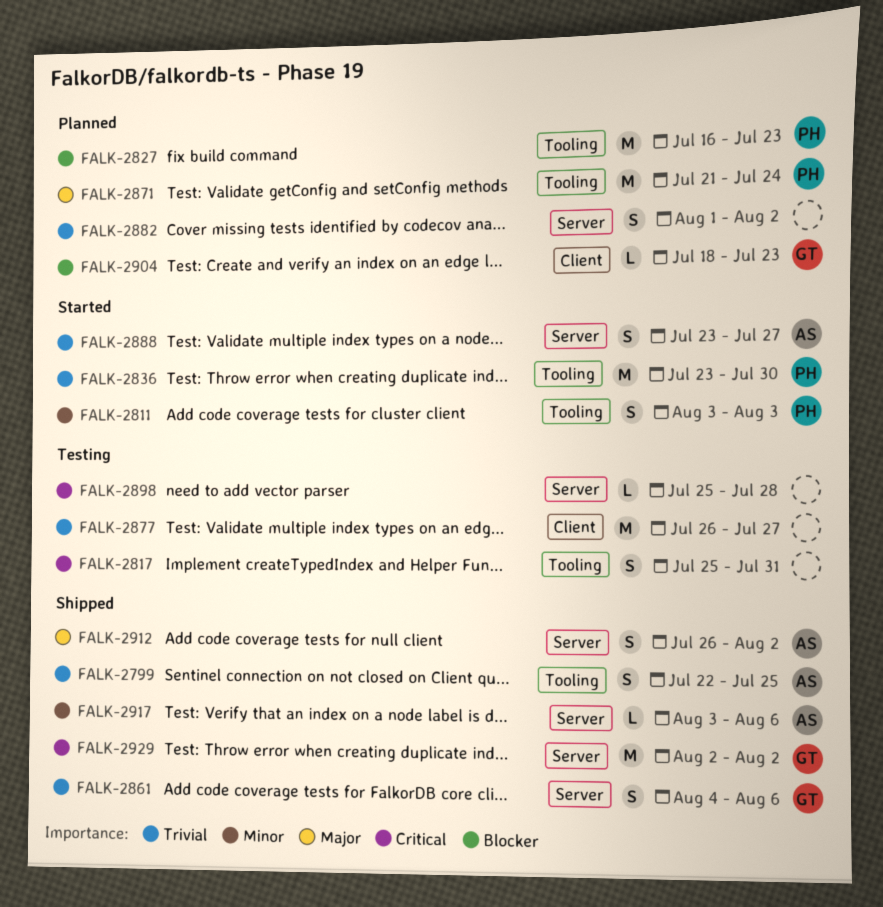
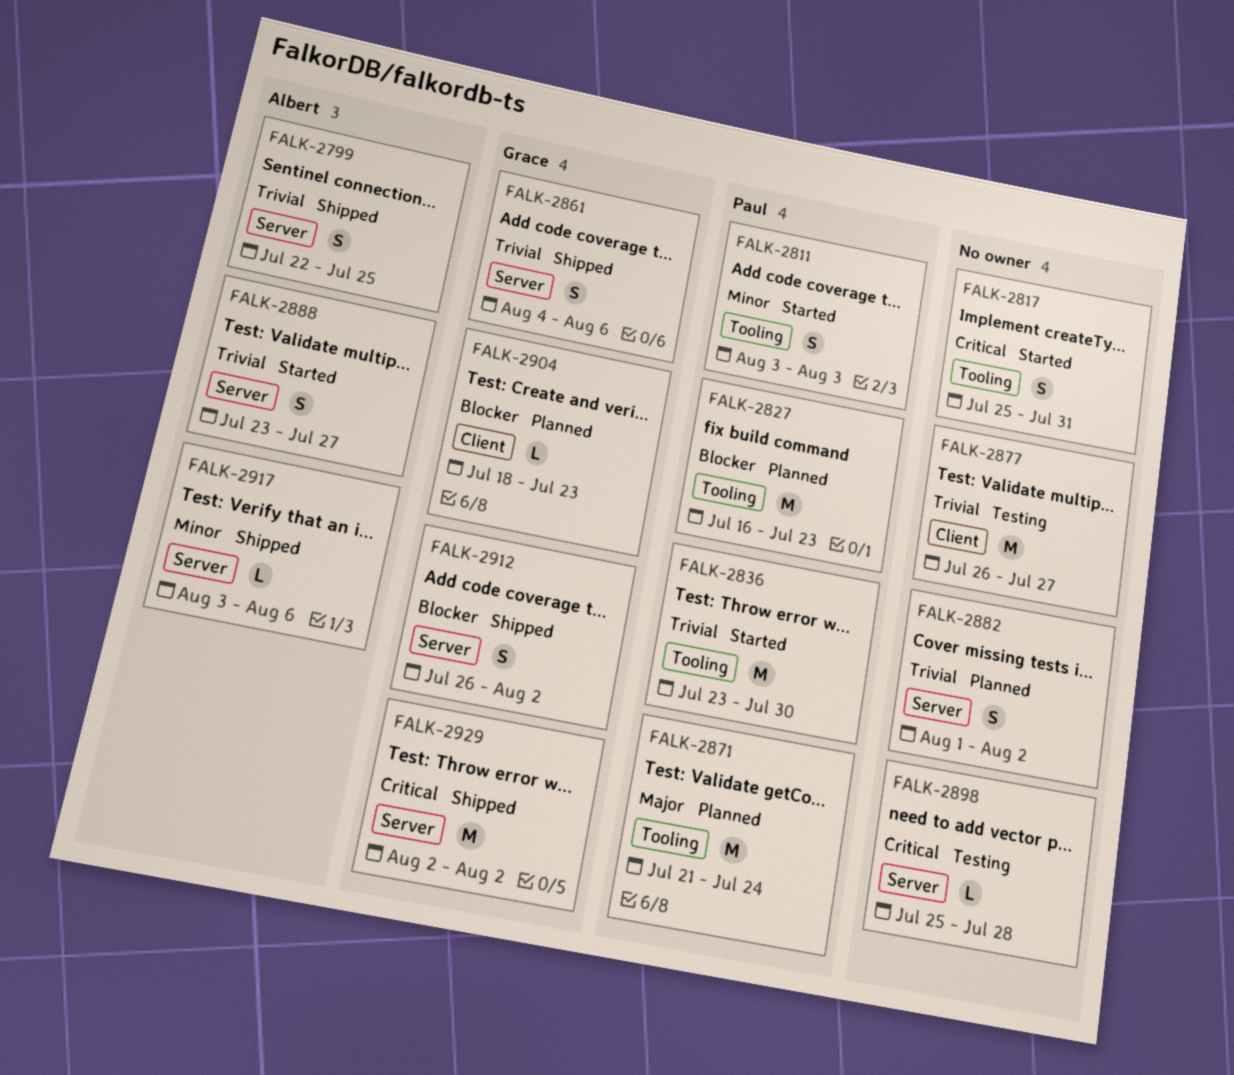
FALK-2799, label: Tooling -> Server
FALK-2817, status: Testing -> Started
FALK-2912, owner: Albert -> Grace
FALK-2912, priority: Major -> Blocker

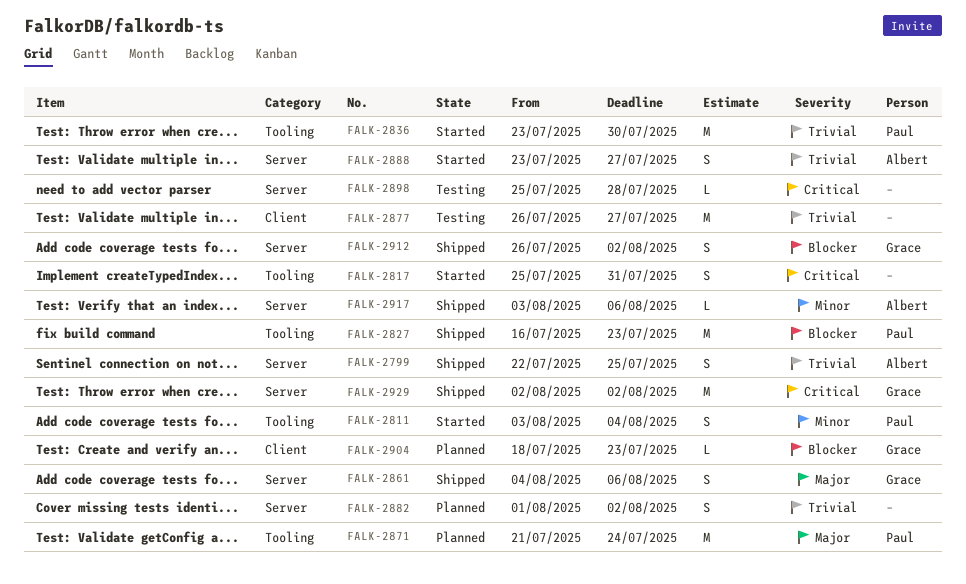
FALK-2811, due: Aug 3 -> Aug 4
FALK-2827, status: Planned -> Shipped
FALK-2861, priority: Trivial -> Major

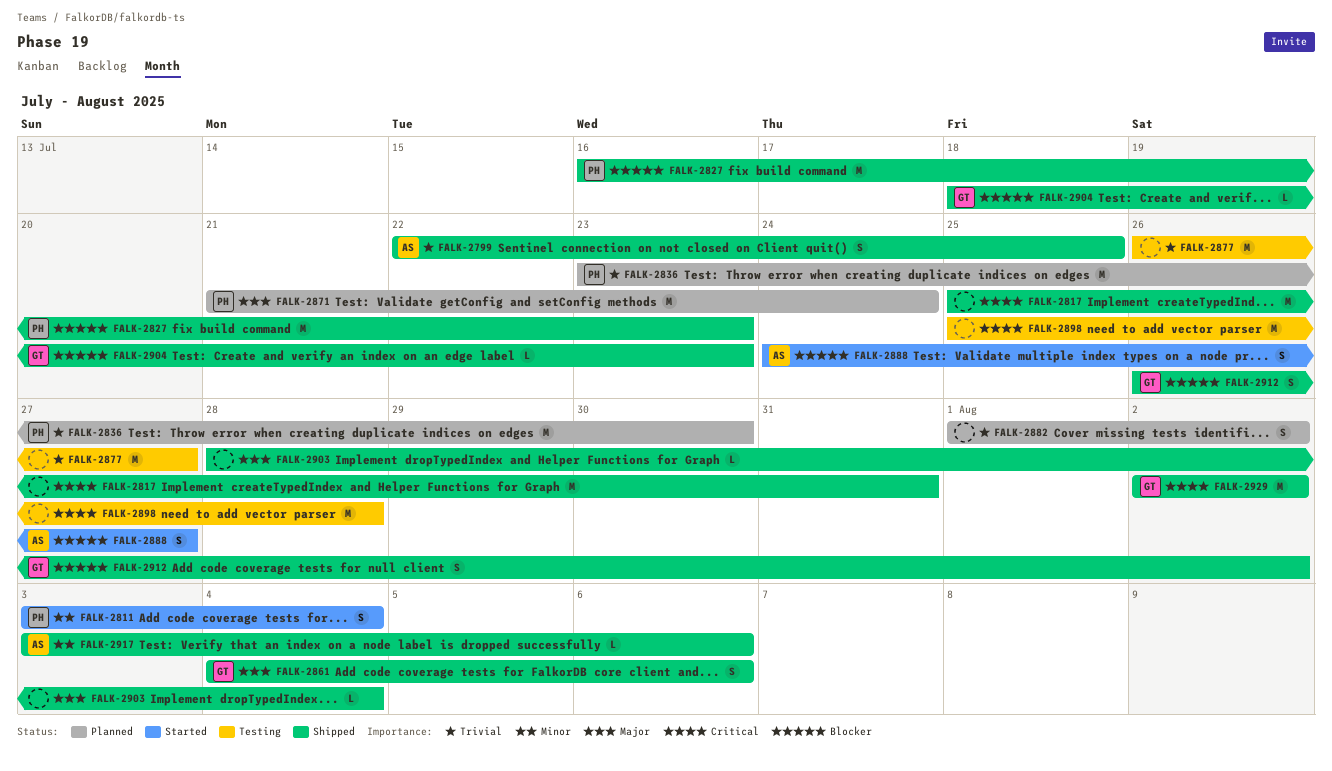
FALK-2817, status: Started -> Shipped
FALK-2817, estimate: S -> M
FALK-2836, status: Started -> Planned
FALK-2888, priority: Trivial -> Blocker
FALK-2888, start: Jul 23 -> Jul 24
FALK-2898, estimate: L -> M
FALK-2903: none -> present
FALK-2904, status: Planned -> Shipped

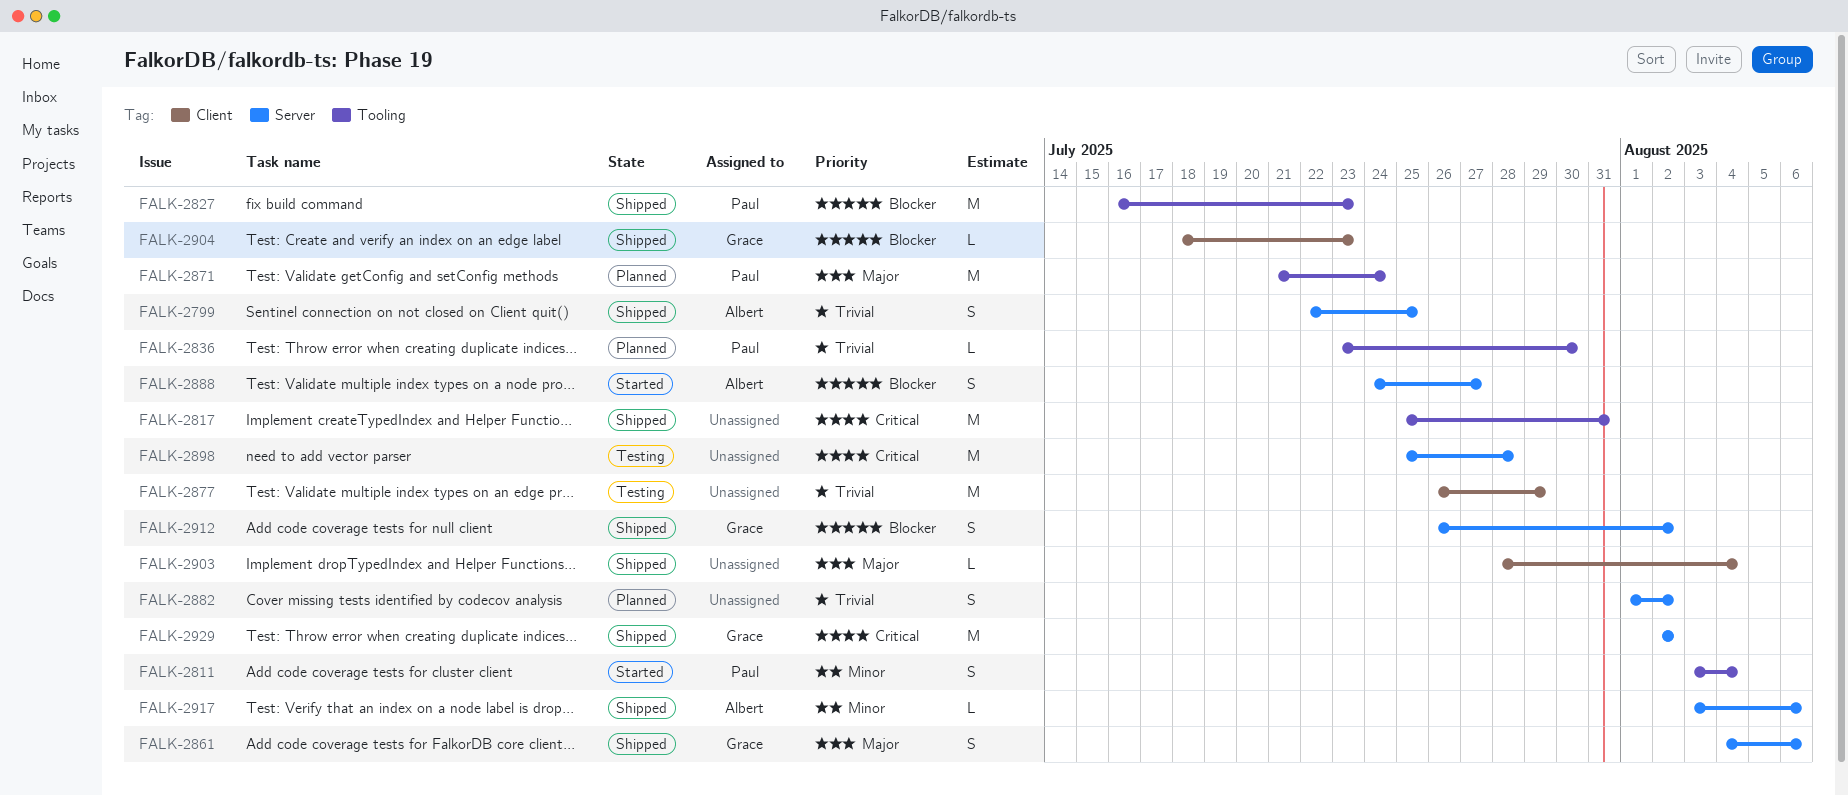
FALK-2836, estimate: M -> L
FALK-2877, due: Jul 27 -> Jul 29

